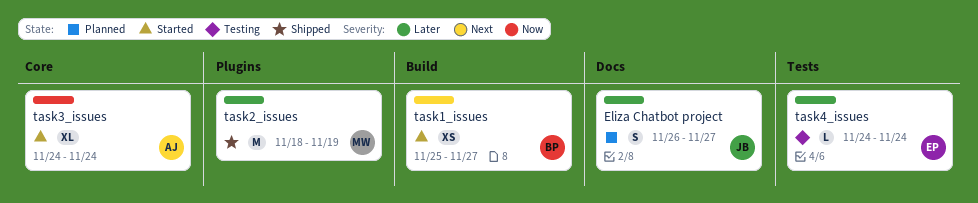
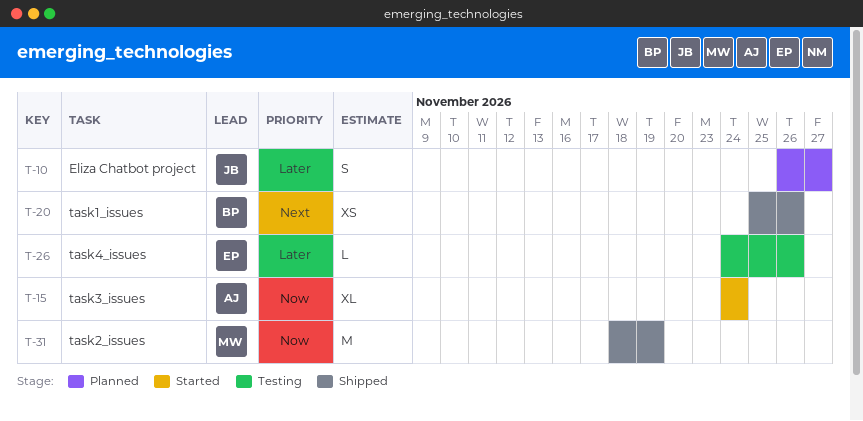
task1_issues, status: Started -> Shipped
task1_issues, due: Nov 27 -> Nov 26
task2_issues, priority: Later -> Now
task4_issues, due: Nov 24 -> Nov 26

